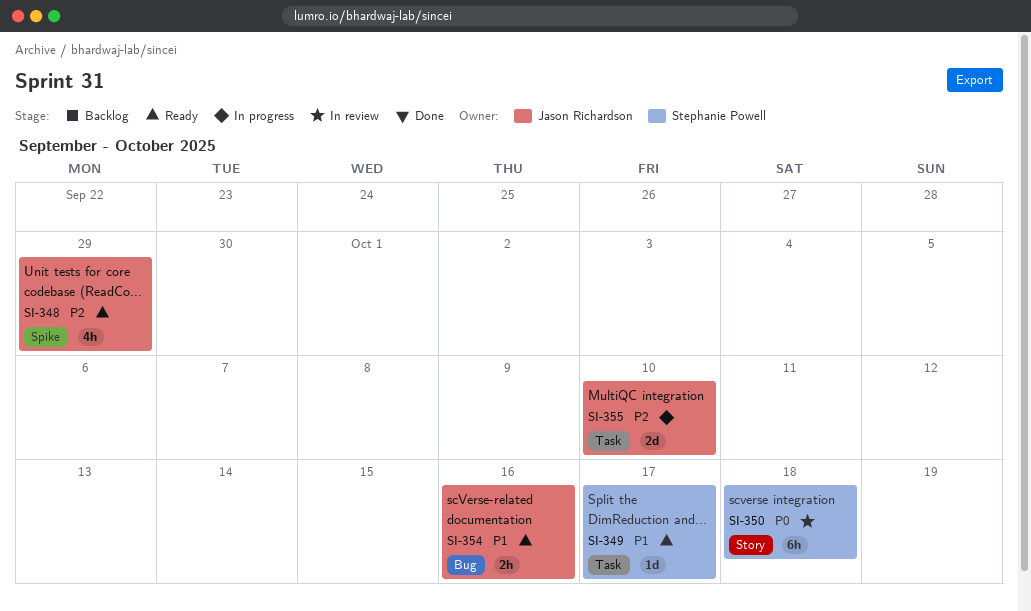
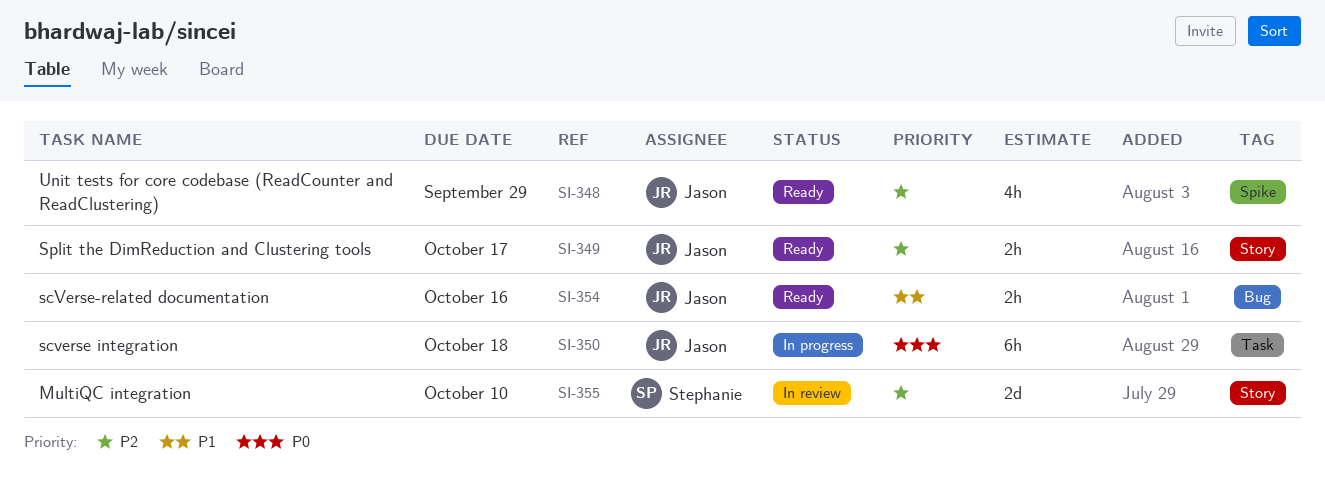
SI-349, owner: Stephanie Powell -> Jason Richardson
SI-349, priority: P1 -> P2
SI-349, label: Task -> Story
SI-349, estimate: 1d -> 2h
SI-350, status: In review -> In progress
SI-350, owner: Stephanie Powell -> Jason Richardson
SI-350, label: Story -> Task
SI-355, status: In progress -> In review
SI-355, owner: Jason Richardson -> Stephanie Powell
SI-355, label: Task -> Story

